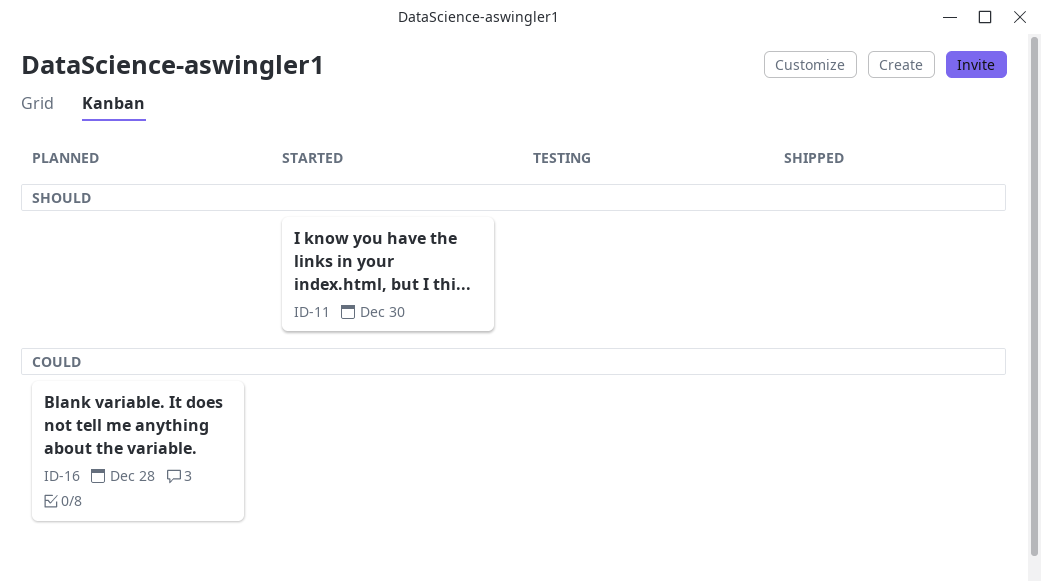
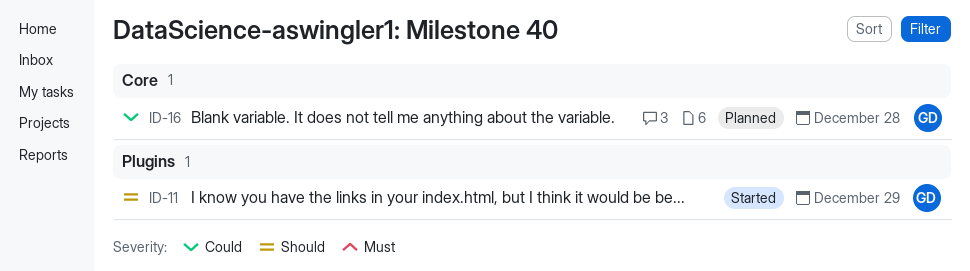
ID-11, due: Dec 30 -> Dec 29

